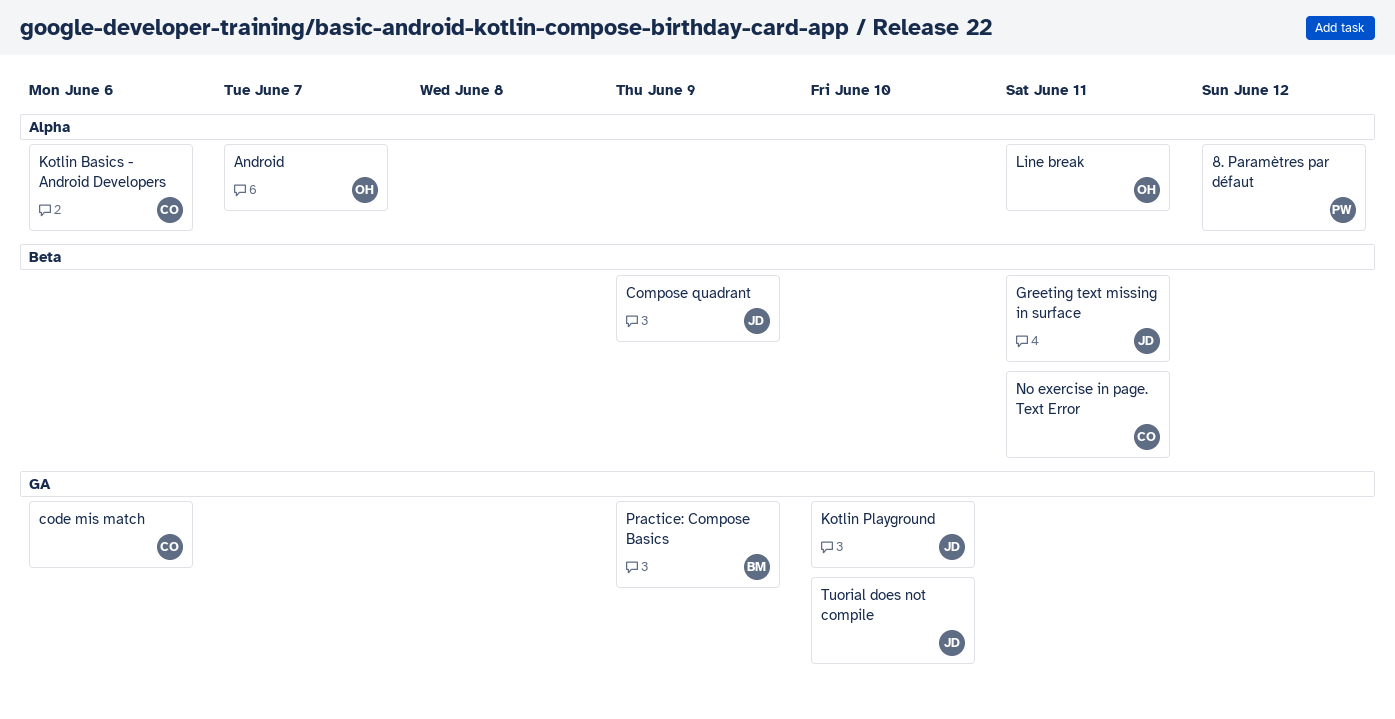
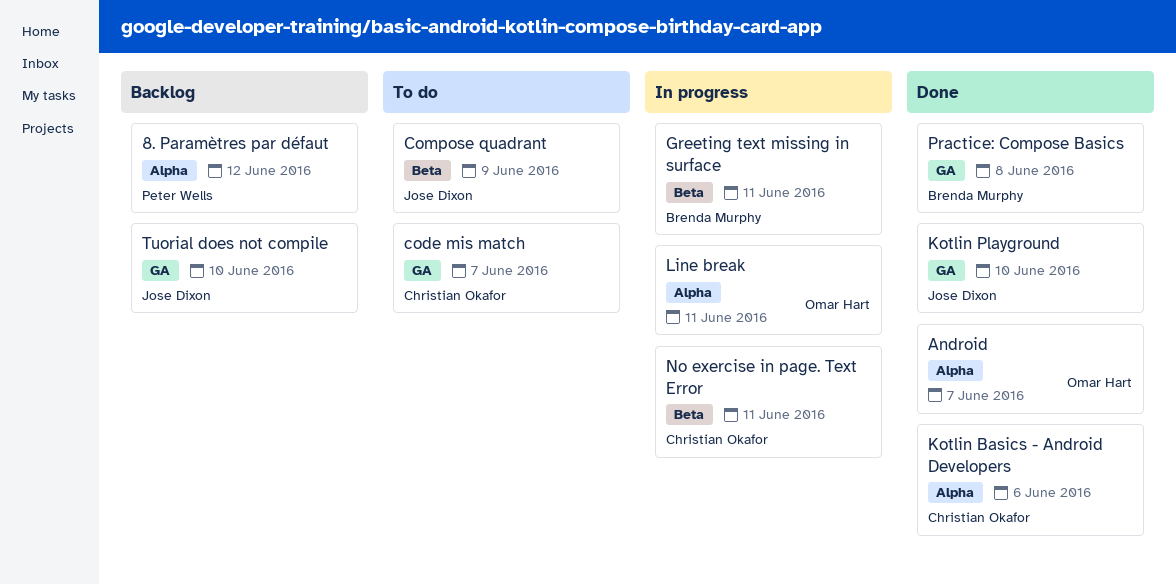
code mis match, due: Jun 6 -> Jun 7
Greeting text missing in surface, owner: Jose Dixon -> Brenda Murphy
Practice: Compose Basics, due: Jun 9 -> Jun 8

